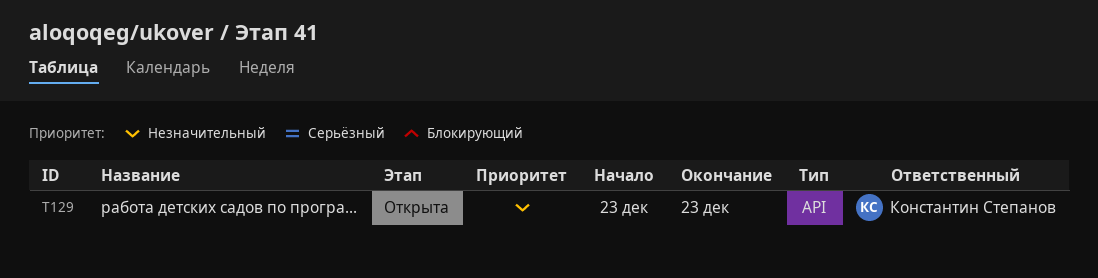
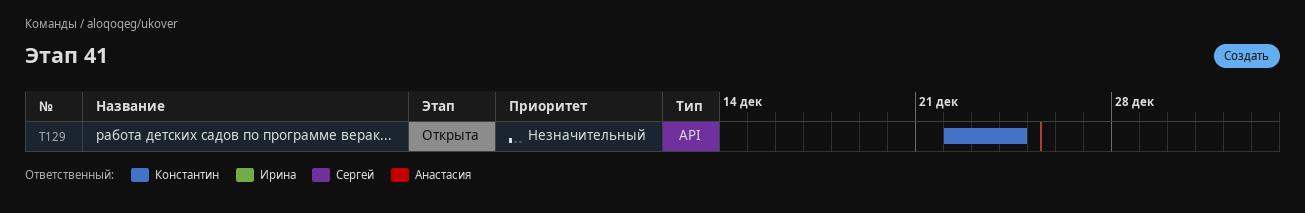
T129, start: Dec 23 -> Dec 22
T129, due: Dec 23 -> Dec 24

